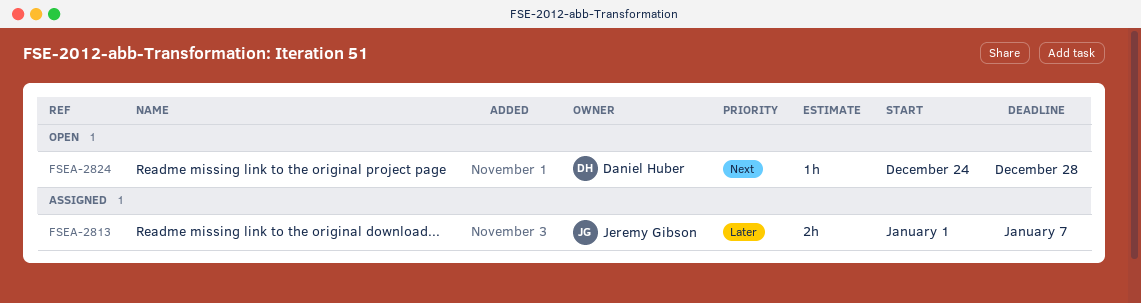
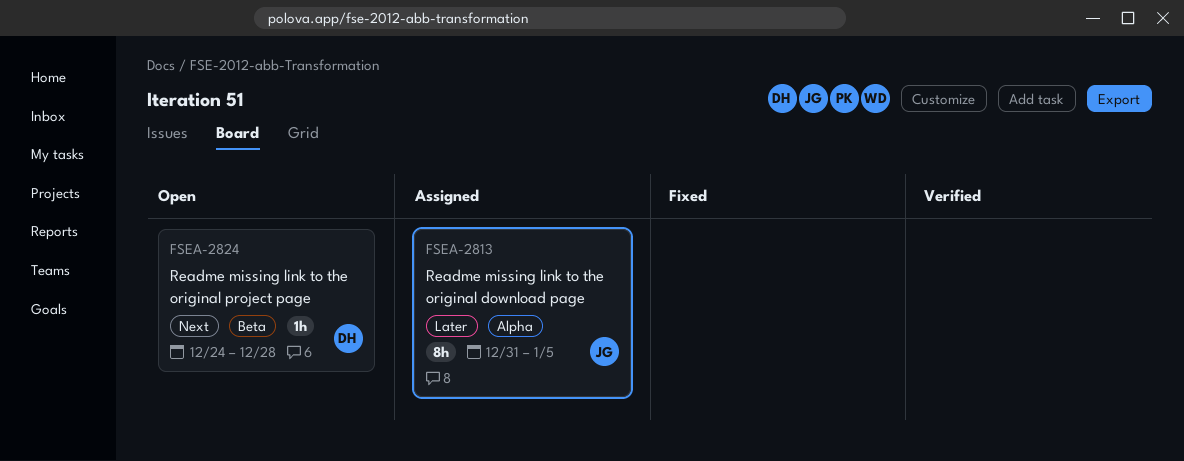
FSEA-2813, estimate: 2h -> 8h
FSEA-2813, start: Jan 1 -> Dec 31
FSEA-2813, due: Jan 7 -> Jan 5

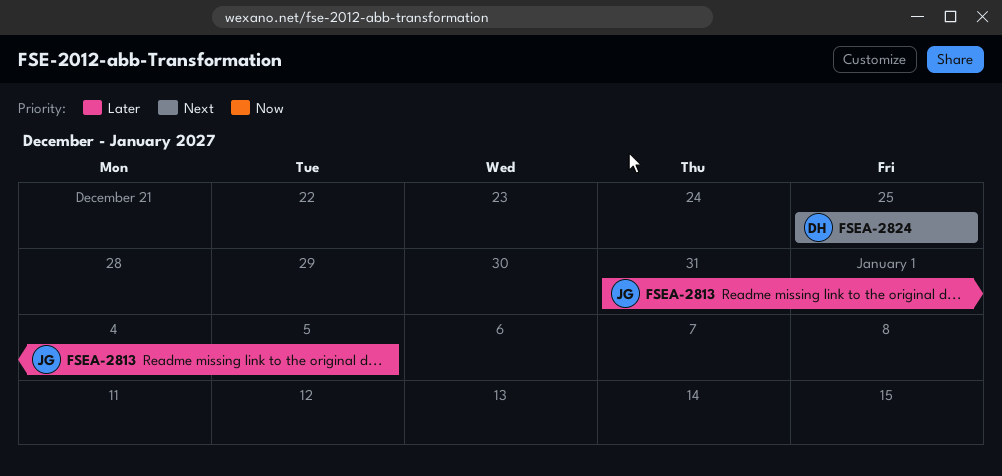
FSEA-2824, start: Dec 24 -> Dec 25
FSEA-2824, due: Dec 28 -> Dec 25

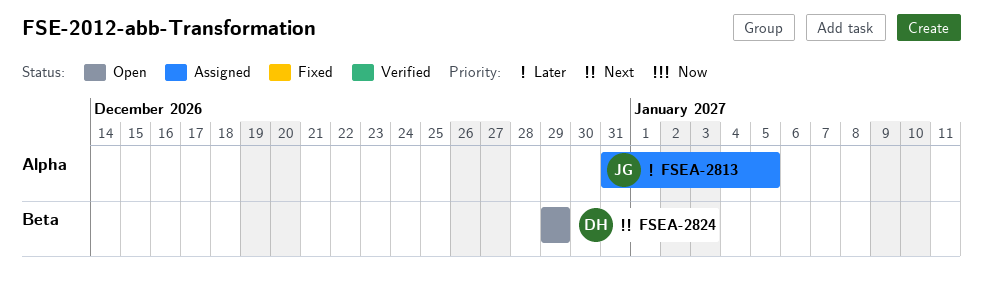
FSEA-2824, start: Dec 25 -> Dec 29
FSEA-2824, due: Dec 25 -> Dec 29

